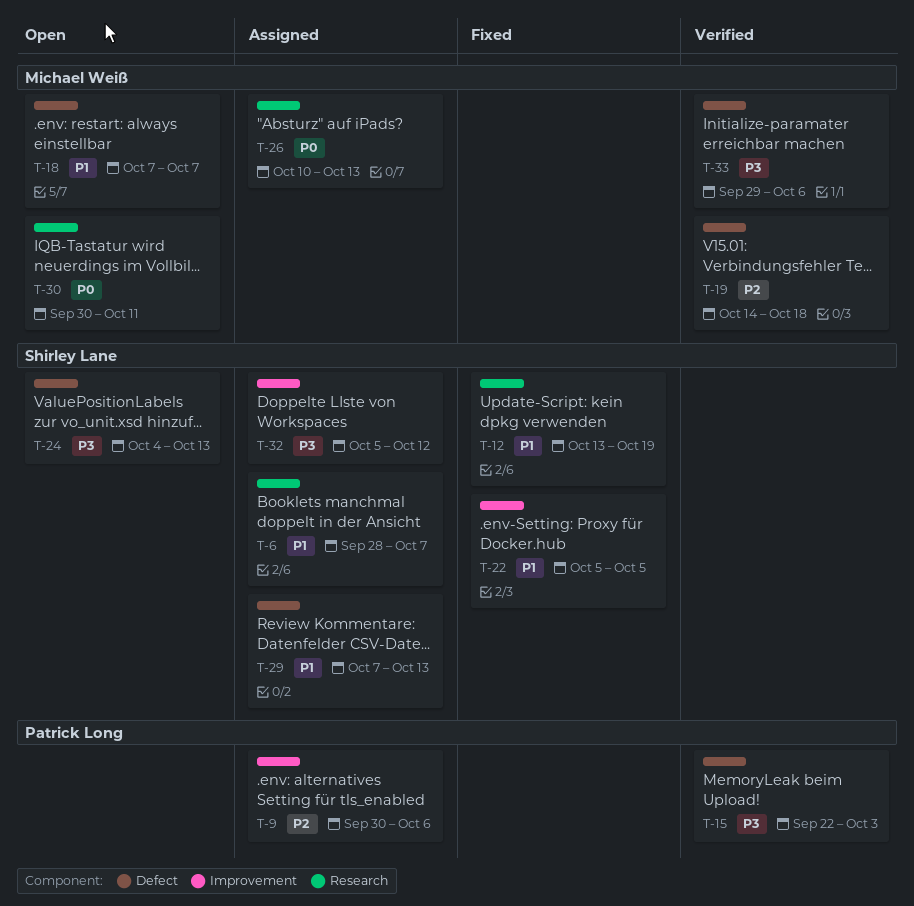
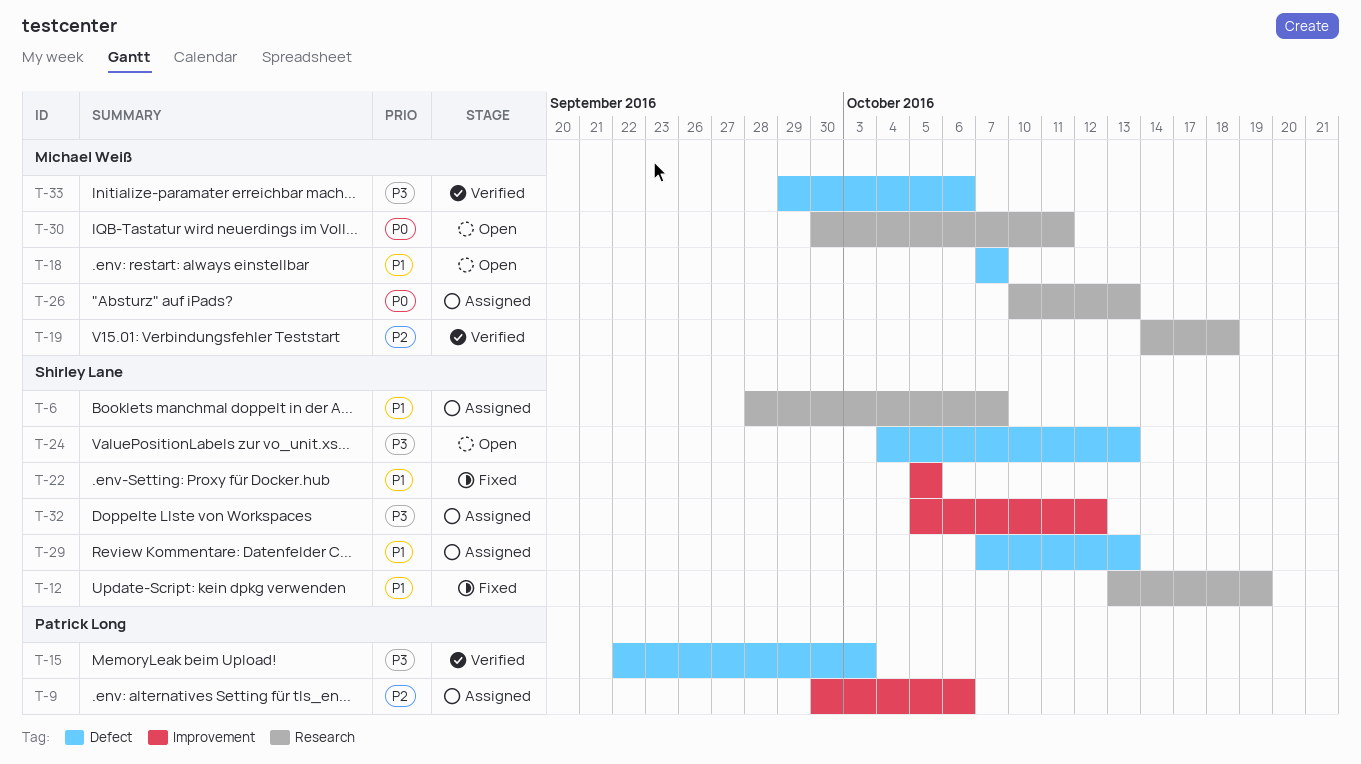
T-19, label: Defect -> Research

